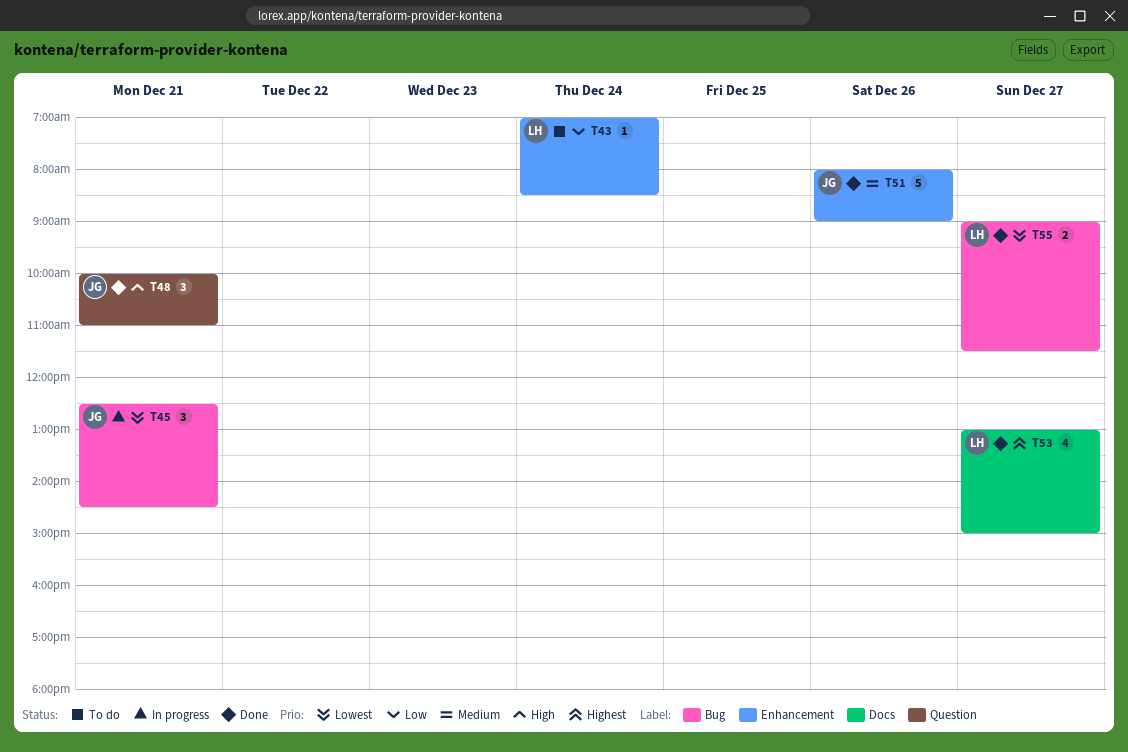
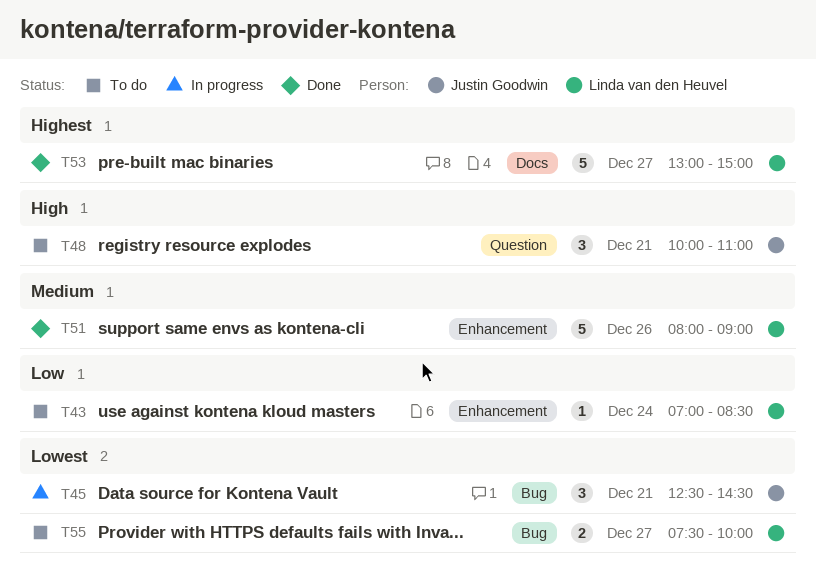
T48, status: Done -> To do
T51, owner: Justin Goodwin -> Linda van den Heuvel
T53, estimate: 4 -> 5
T55, status: Done -> To do
T55, begins: 09:00 -> 07:30
T55, ends: 11:30 -> 10:00

